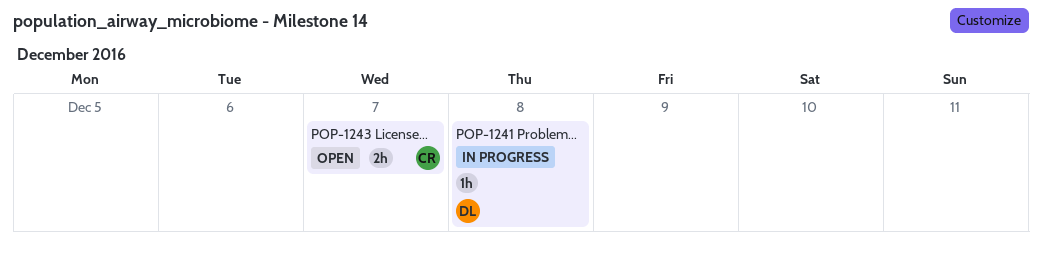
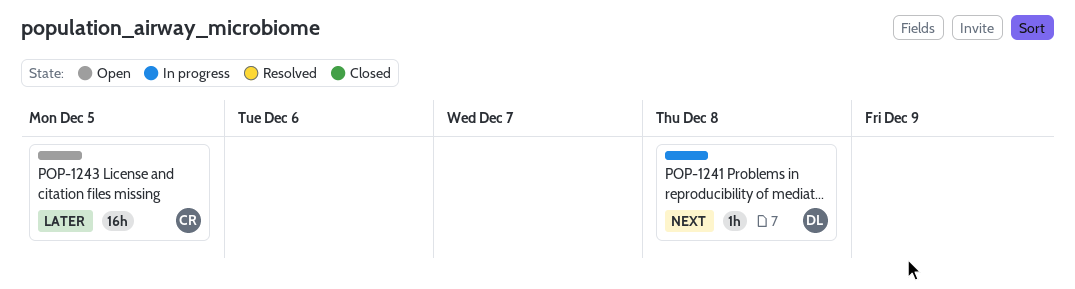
POP-1243, estimate: 2h -> 16h
POP-1243, due: Dec 7 -> Dec 5

